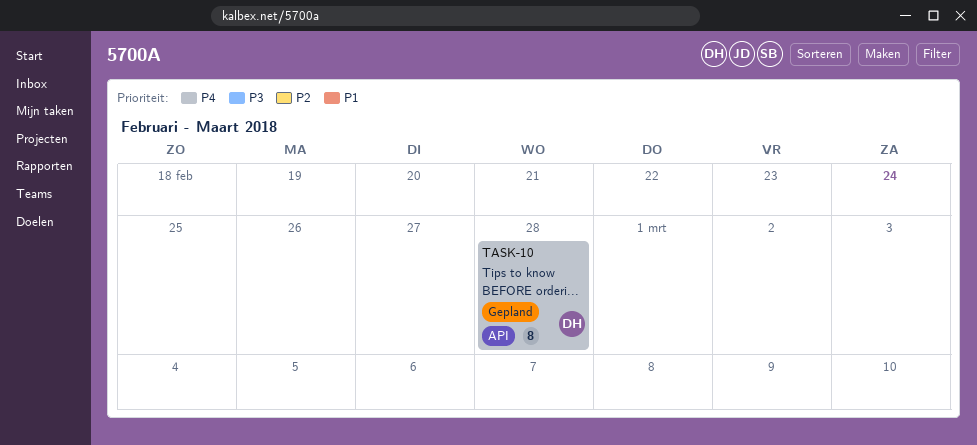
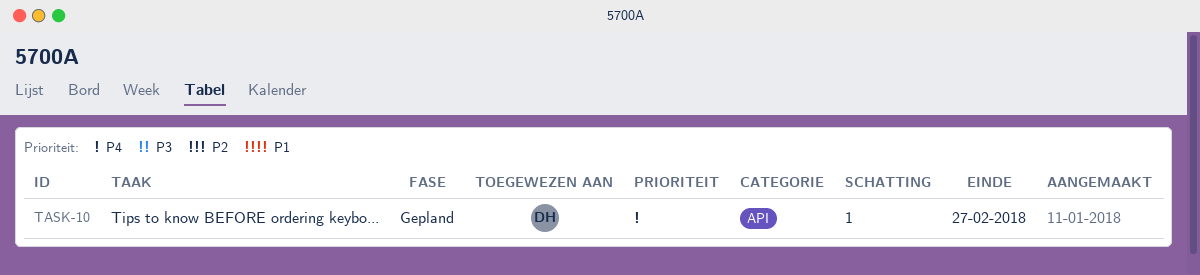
TASK-10, estimate: 8 -> 1
TASK-10, due: Feb 28 -> Feb 27

